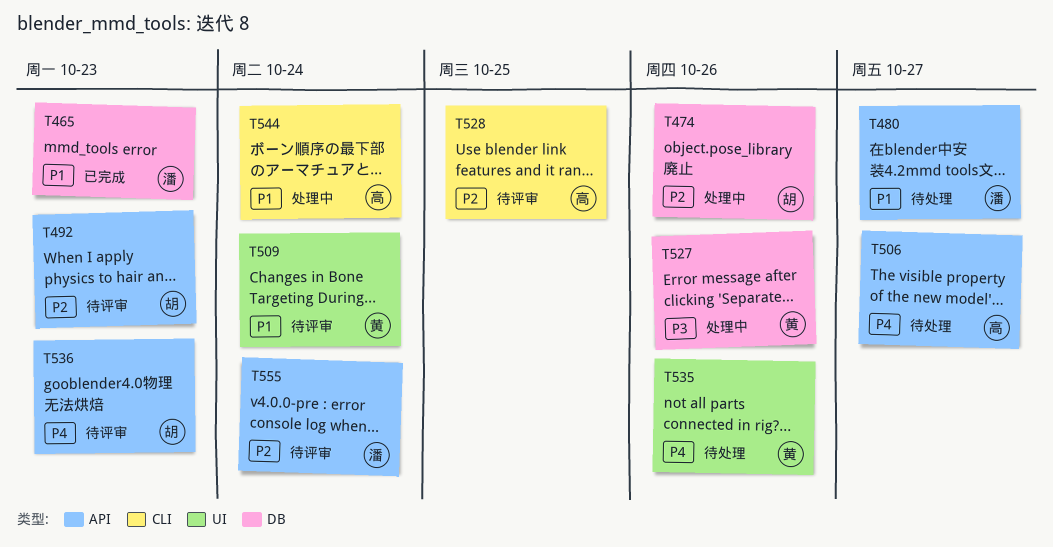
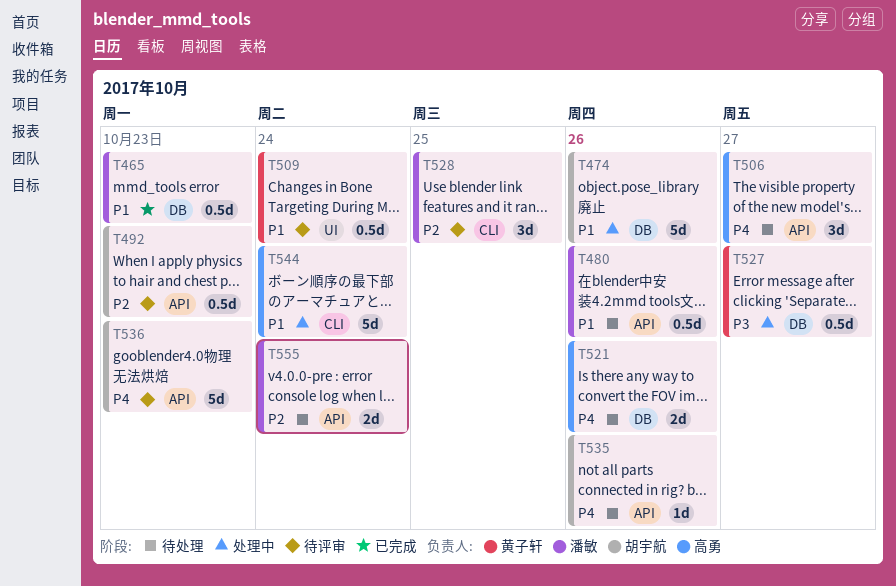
T474, priority: P2 -> P1
T480, due: Oct 27 -> Oct 26
T521: none -> present
T527, due: Oct 26 -> Oct 27
T528, owner: 高勇 -> 潘敏
T535, owner: 黄子轩 -> 胡宇航
T535, label: UI -> API
T555, status: 待评审 -> 待处理

